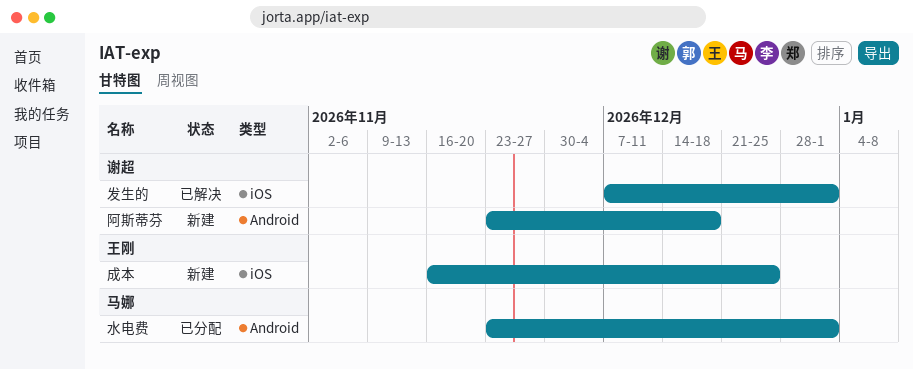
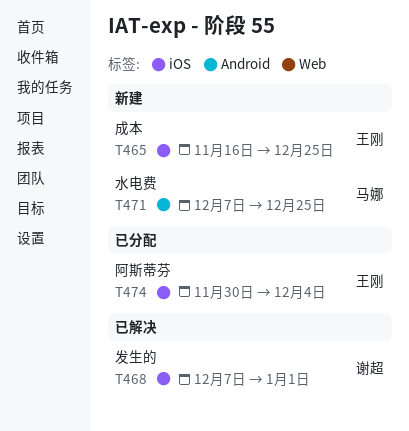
水电费, status: 已分配 -> 新建
水电费, start: Nov 23 -> Dec 7
水电费, due: Jan 1 -> Dec 25
阿斯蒂芬, status: 新建 -> 已分配
阿斯蒂芬, owner: 谢超 -> 王刚
阿斯蒂芬, label: Android -> iOS
阿斯蒂芬, start: Nov 23 -> Nov 30
阿斯蒂芬, due: Dec 18 -> Dec 4

